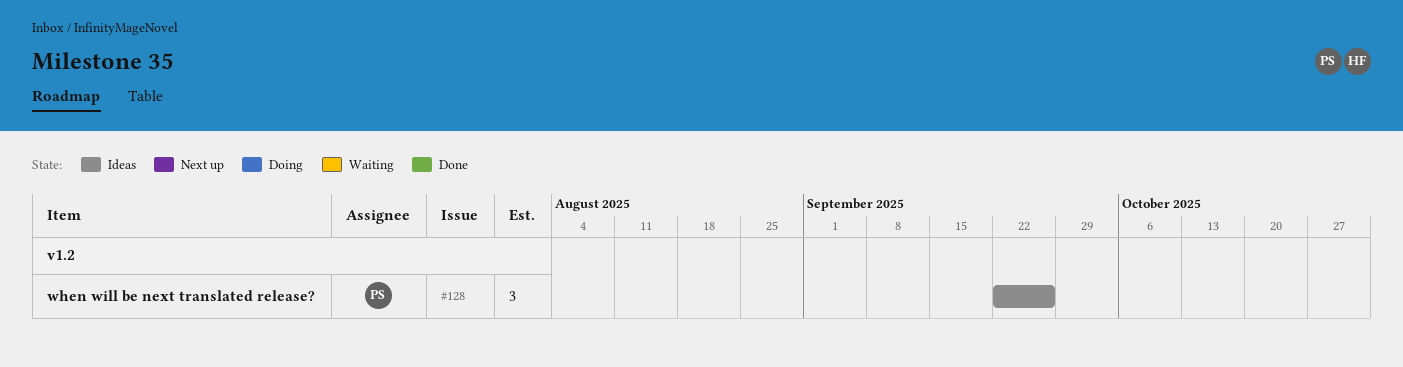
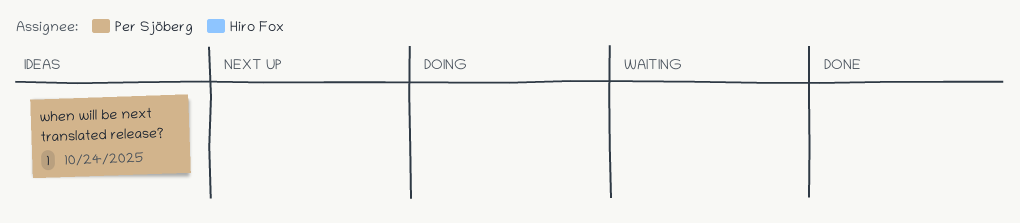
when will be next translated release?, estimate: 3 -> 1
when will be next translated release?, due: Sep 26 -> Oct 24

